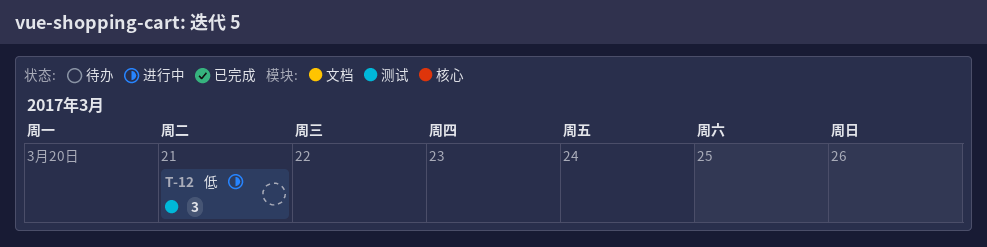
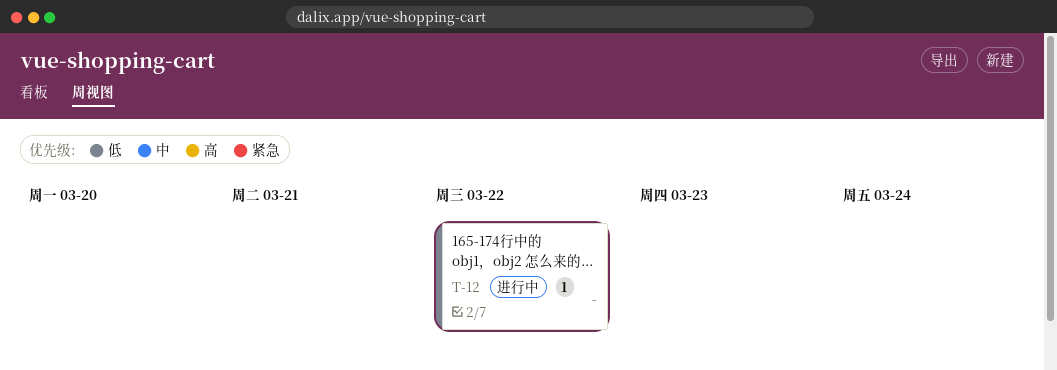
T-12, estimate: 3 -> 1
T-12, due: Mar 21 -> Mar 22

